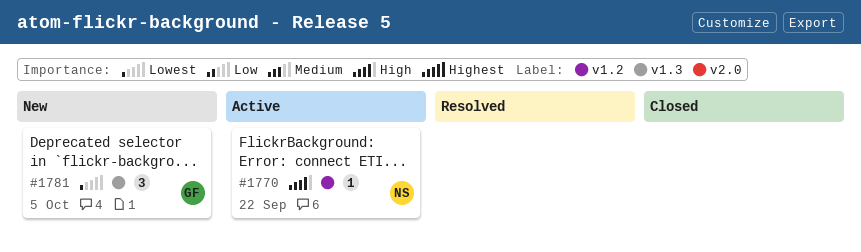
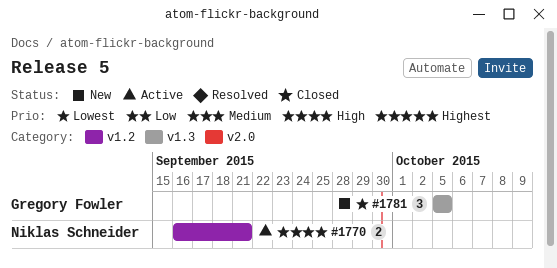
#1770, estimate: 1 -> 2
#1770, due: Sep 22 -> Sep 21

